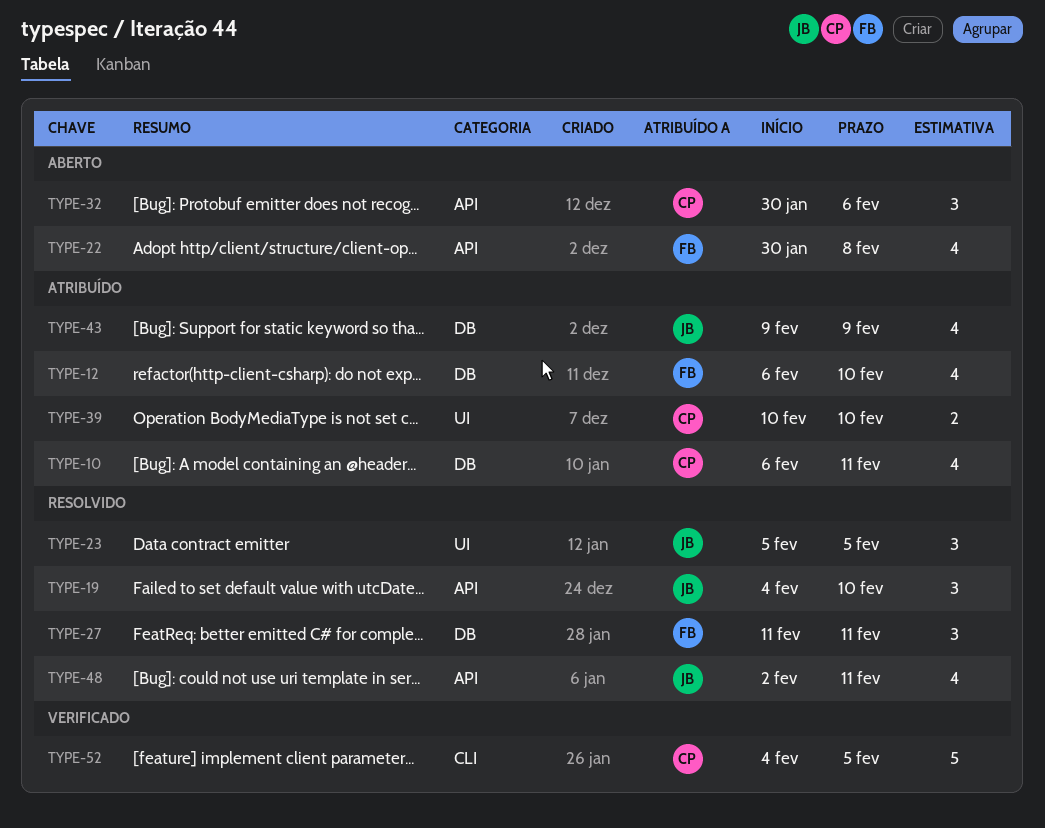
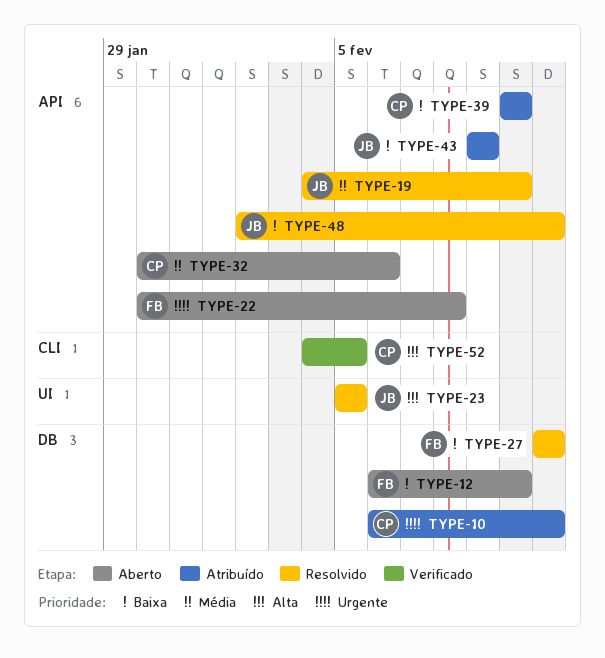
TYPE-12, status: Atribuído -> Aberto
TYPE-39, label: UI -> API
TYPE-43, label: DB -> API

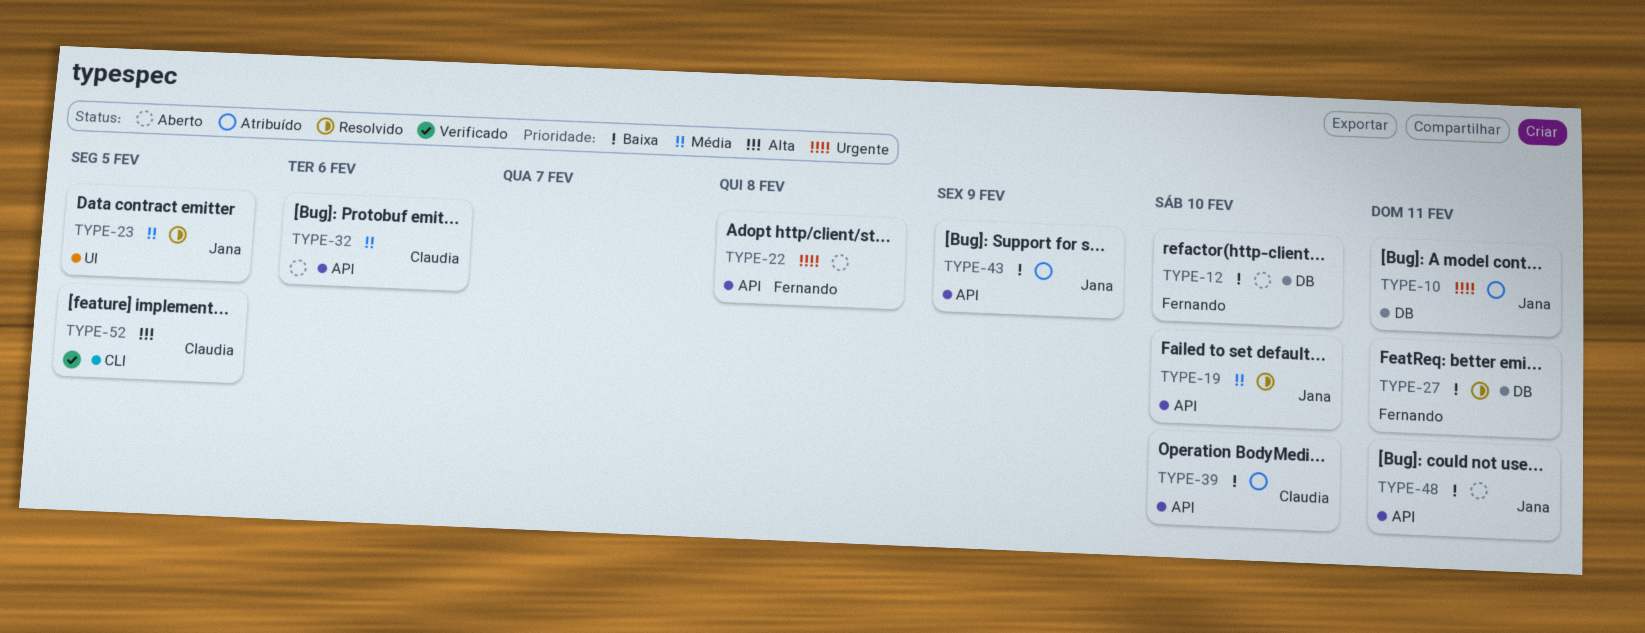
TYPE-10, owner: Claudia -> Jana
TYPE-23, priority: Alta -> Média
TYPE-48, status: Resolvido -> Aberto

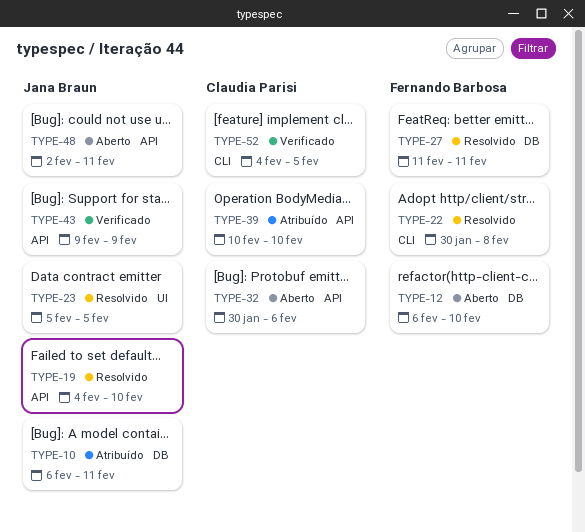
TYPE-22, status: Aberto -> Resolvido
TYPE-22, label: API -> CLI
TYPE-43, status: Atribuído -> Verificado

